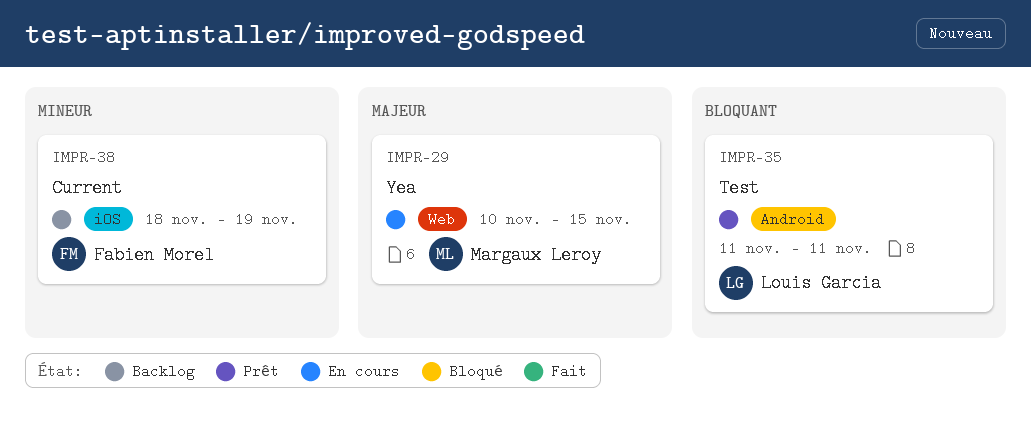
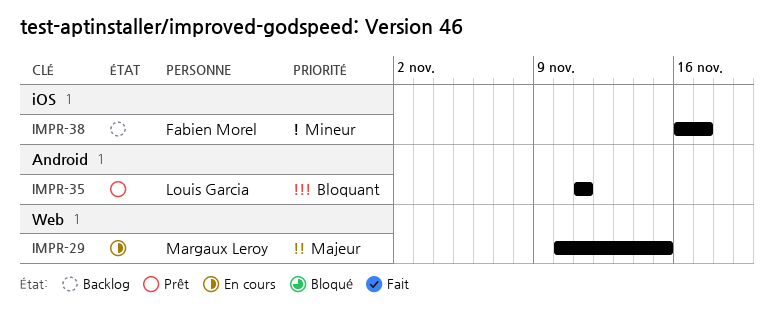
IMPR-38, start: Nov 18 -> Nov 16
IMPR-38, due: Nov 19 -> Nov 17

